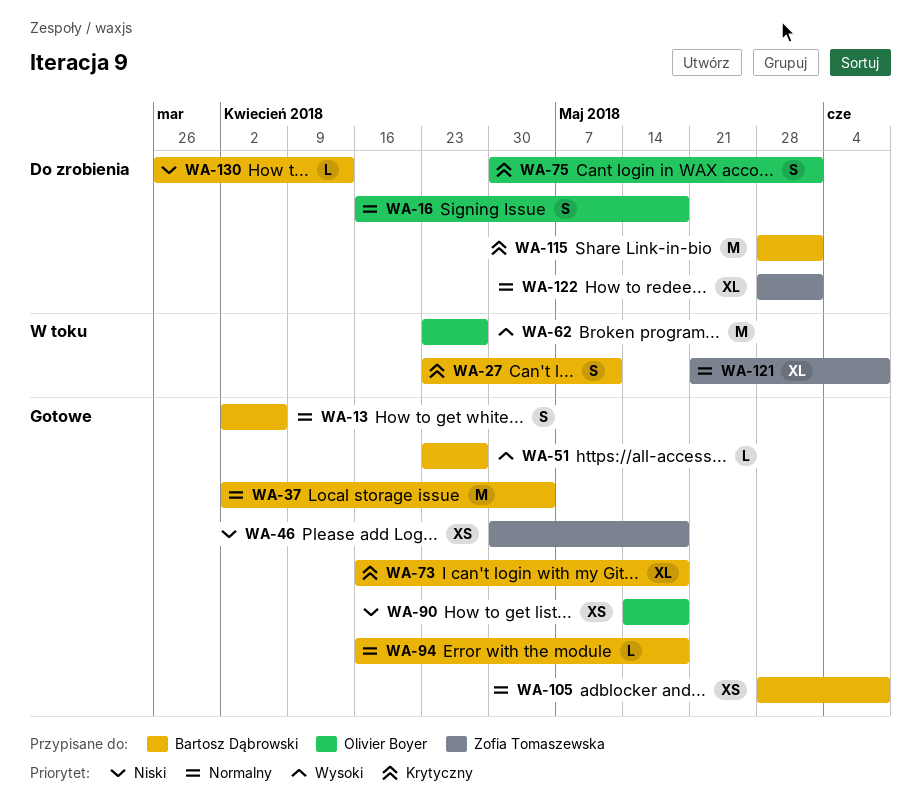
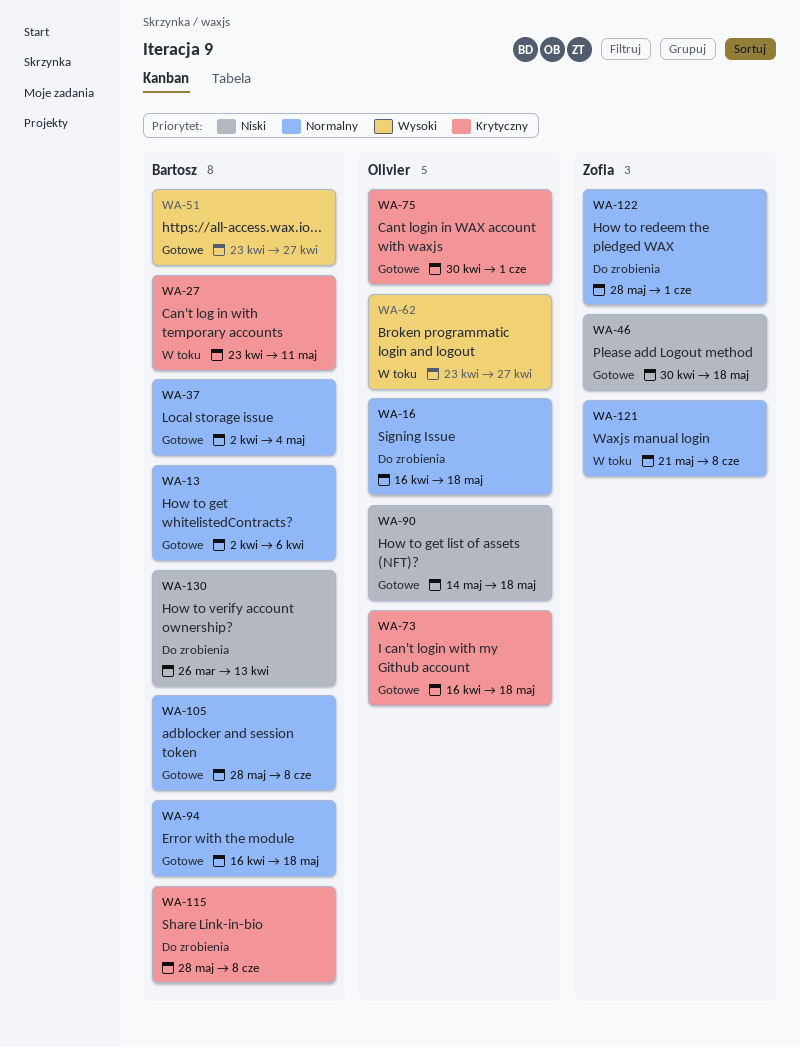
WA-73, owner: Bartosz Dąbrowski -> Olivier Boyer
WA-75, status: Do zrobienia -> Gotowe
WA-115, due: Jun 1 -> Jun 8

